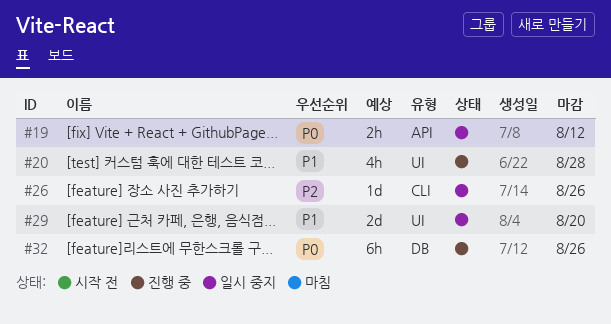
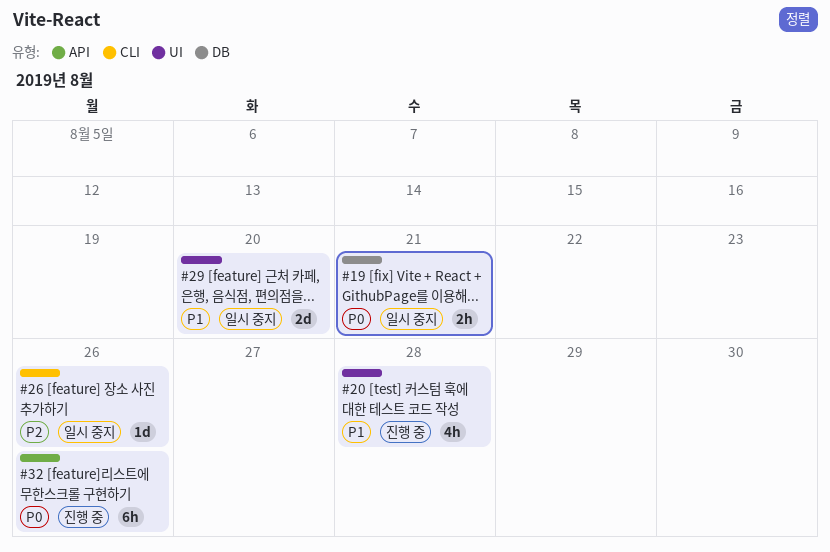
#19, label: API -> DB
#19, due: Aug 12 -> Aug 21
#32, label: DB -> API

